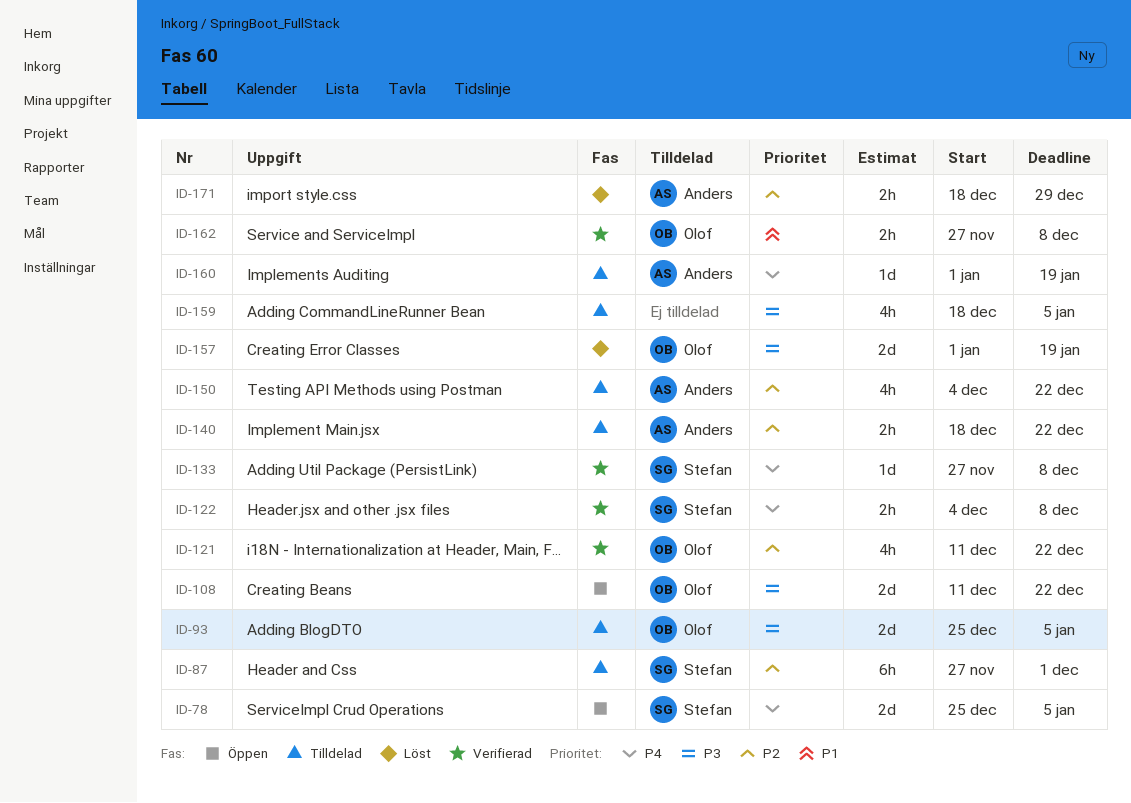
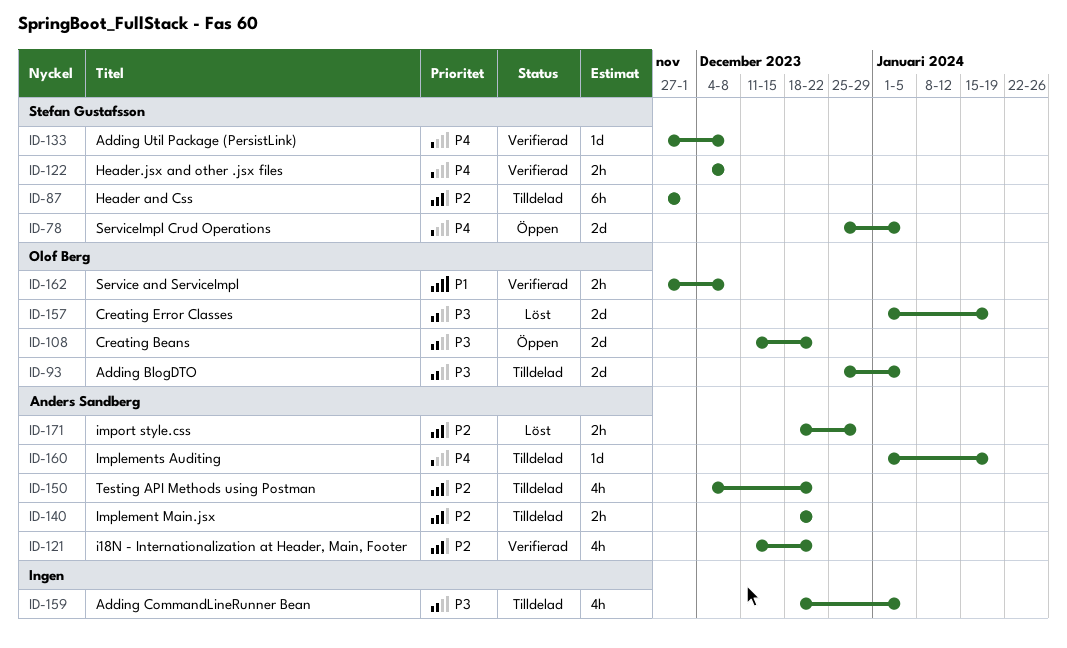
ID-121, owner: Olof Berg -> Anders Sandberg

